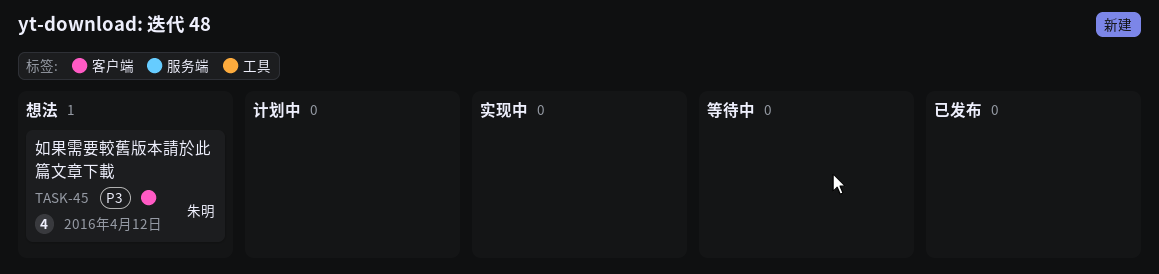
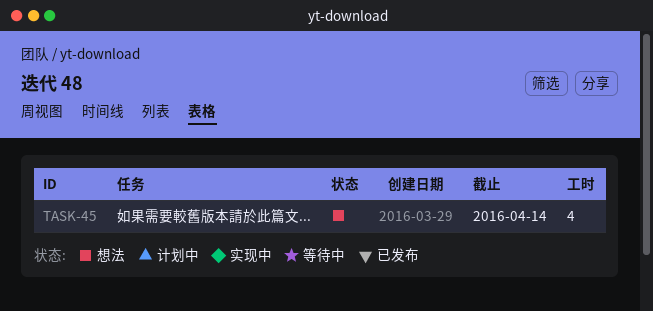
TASK-45, due: Apr 12 -> Apr 14

